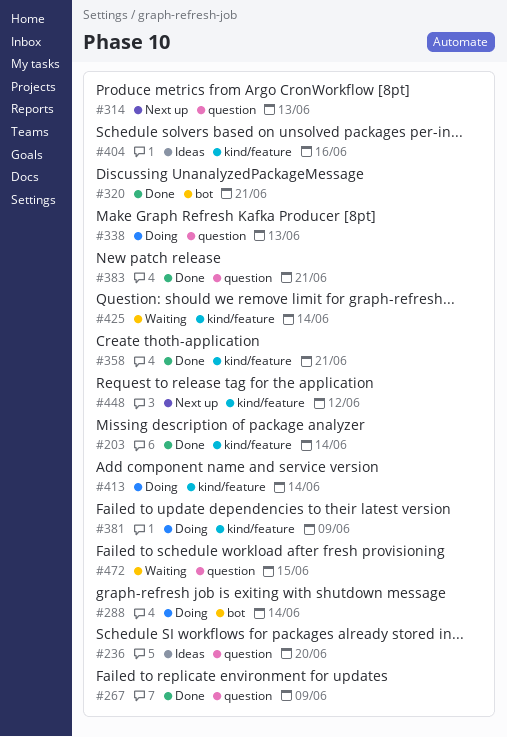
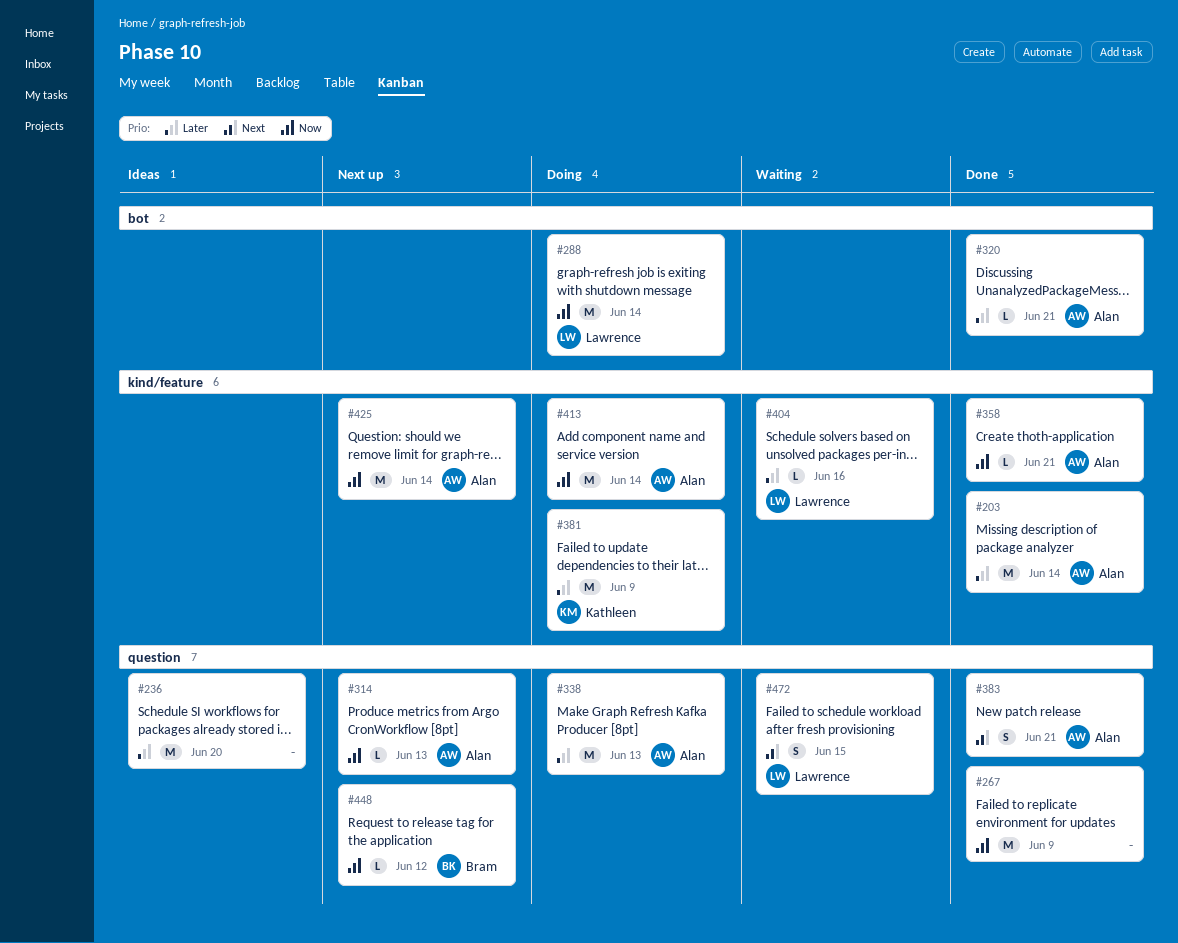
#404, status: Ideas -> Waiting
#425, status: Waiting -> Next up
#448, label: kind/feature -> question

